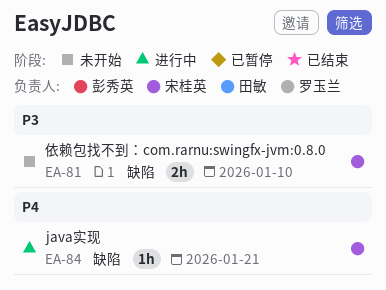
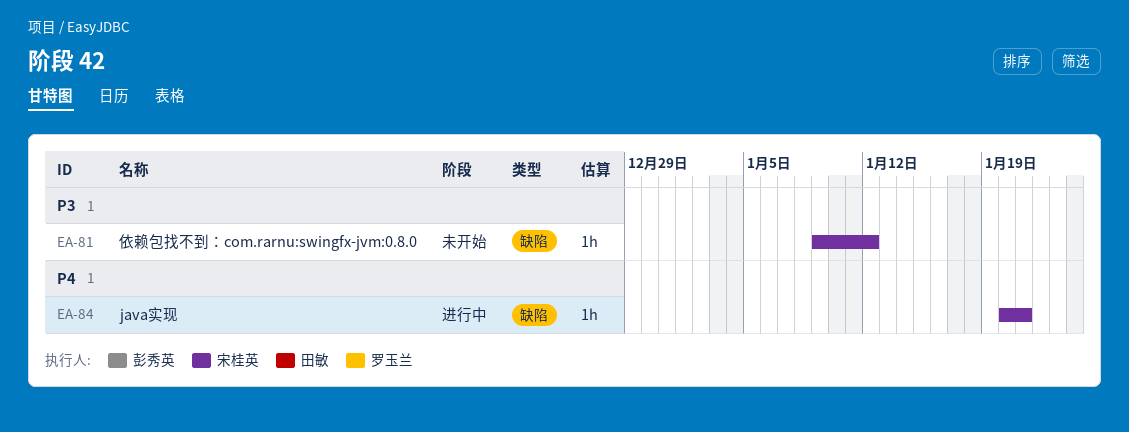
EA-81, estimate: 2h -> 1h
EA-81, due: Jan 10 -> Jan 12

